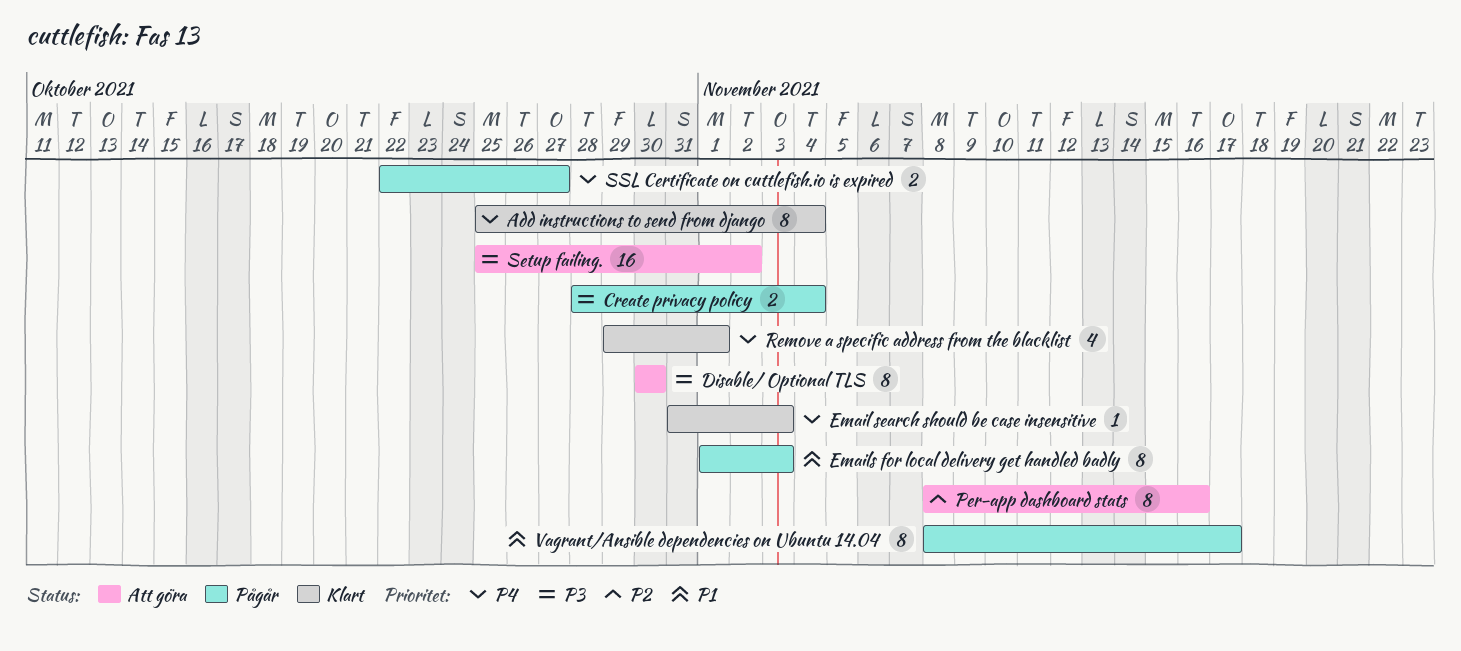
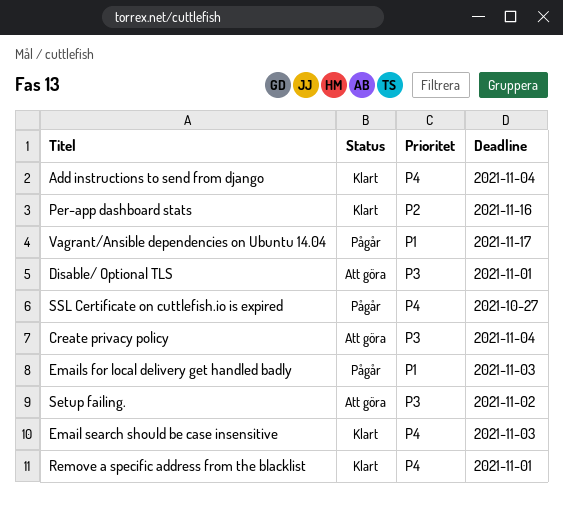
Create privacy policy, status: Pågår -> Att göra
Disable/ Optional TLS, due: Oct 30 -> Nov 1
Per-app dashboard stats, status: Att göra -> Klart

